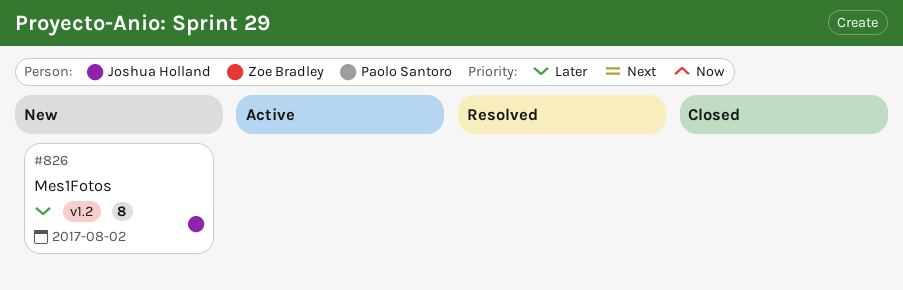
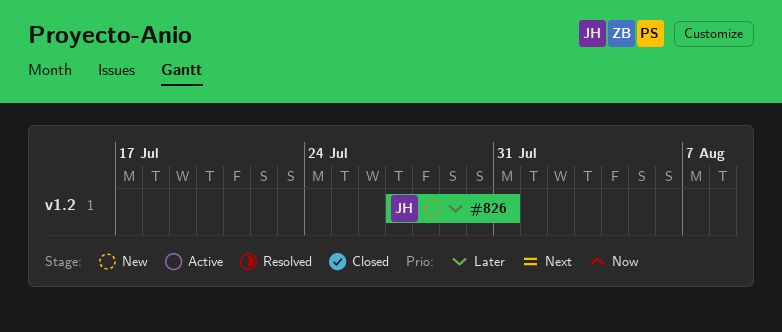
#826, due: Aug 2 -> Jul 31

